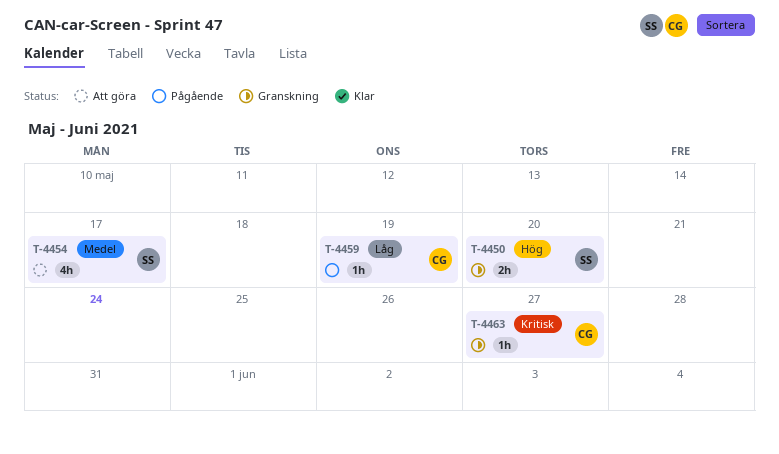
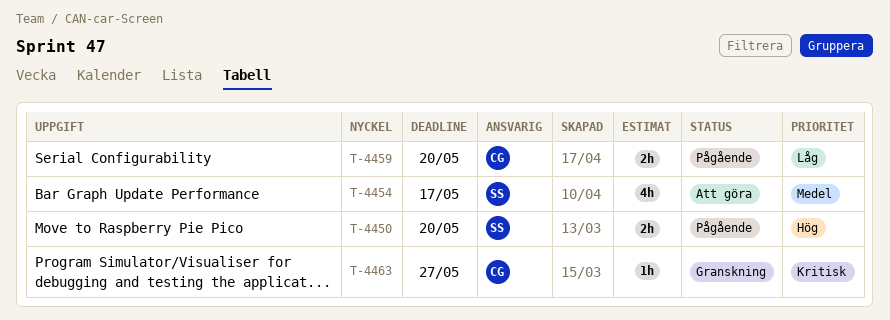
T-4450, status: Granskning -> Pågående
T-4459, estimate: 1h -> 2h
T-4459, due: May 19 -> May 20

